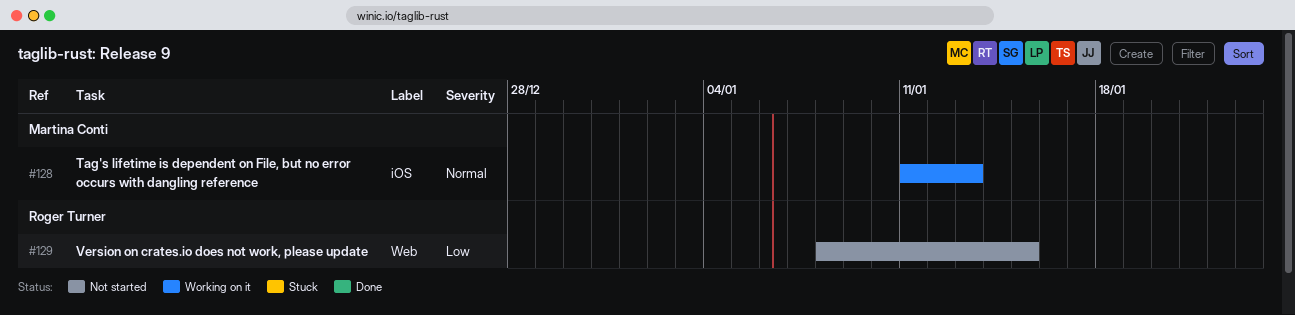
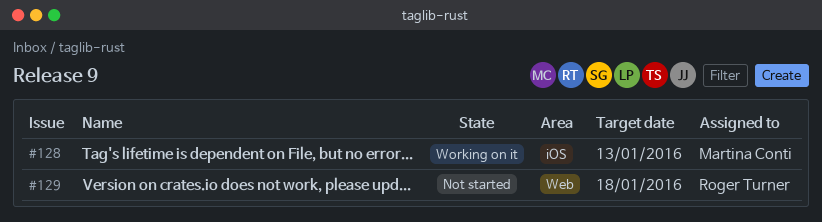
#129, due: Jan 15 -> Jan 18

